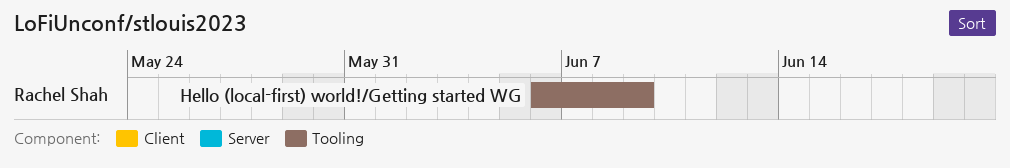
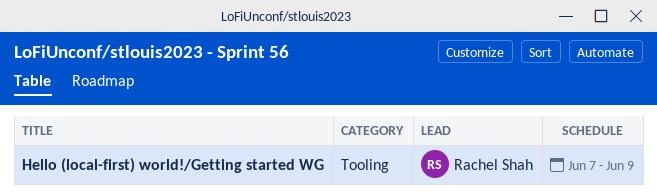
Hello (local-first) world!/Getting started WG, start: Jun 6 -> Jun 7

